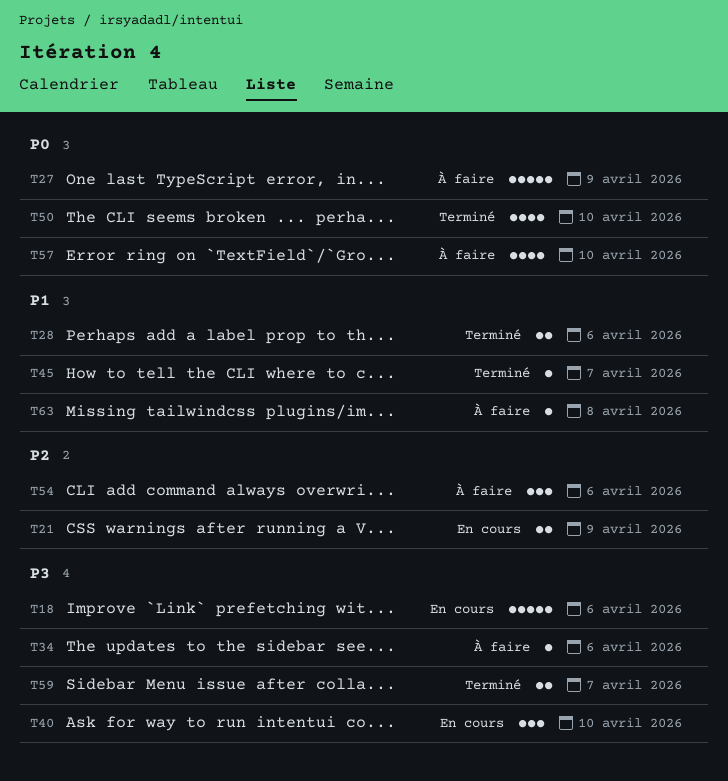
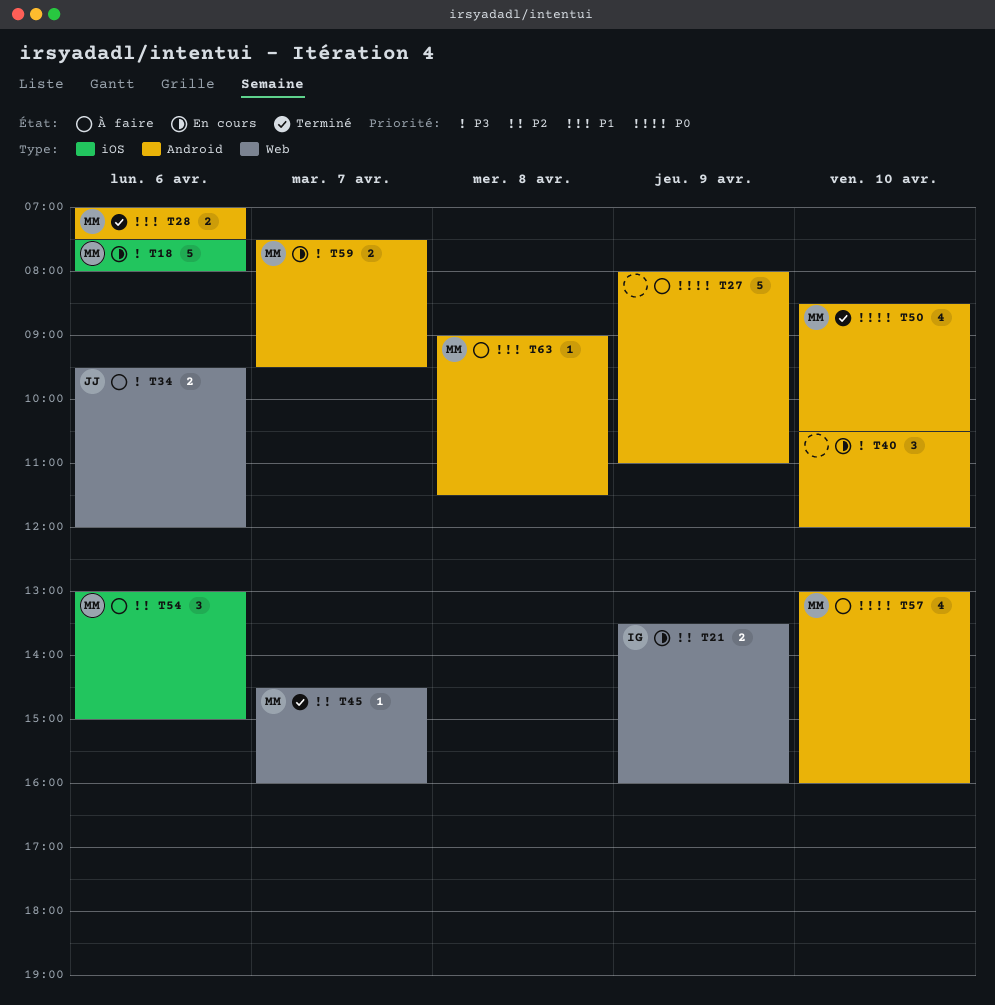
T34, estimate: 1 -> 2
T45, priority: P1 -> P2
T59, status: Terminé -> En cours

